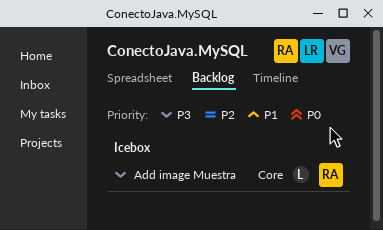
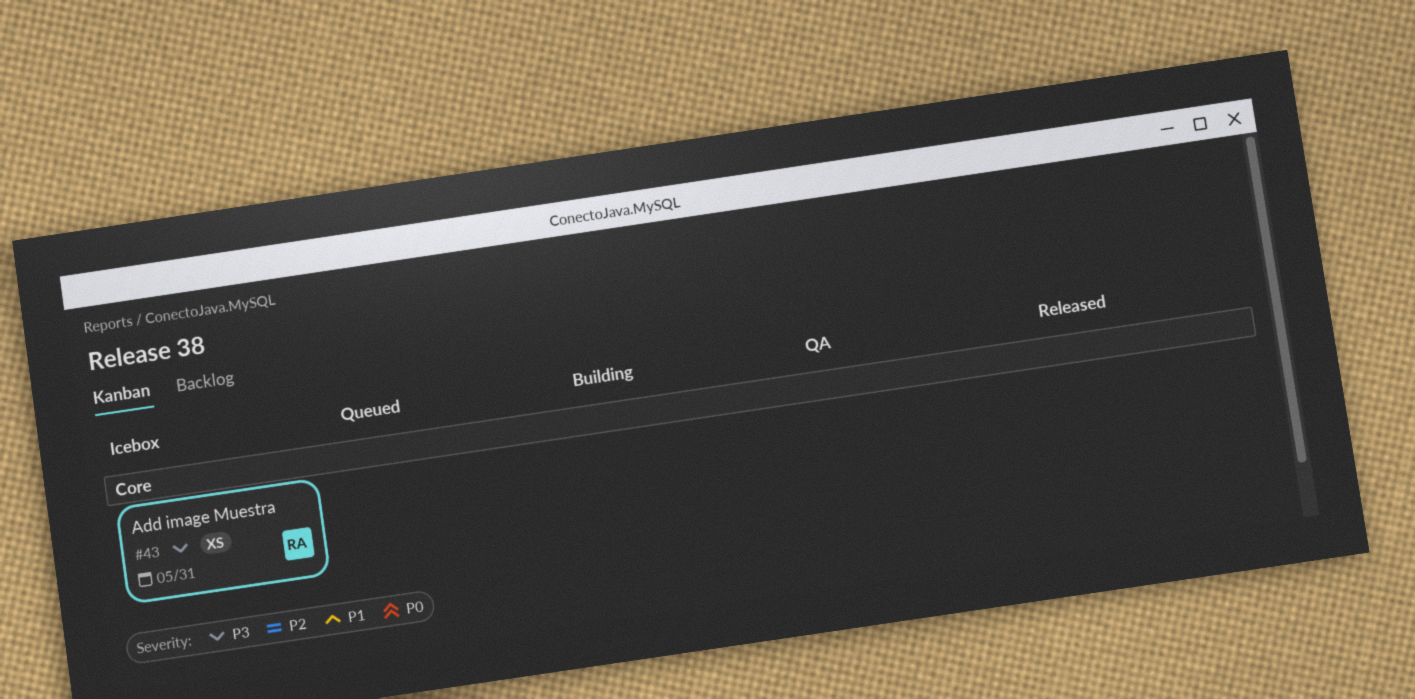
Add image Muestra, estimate: L -> XS

